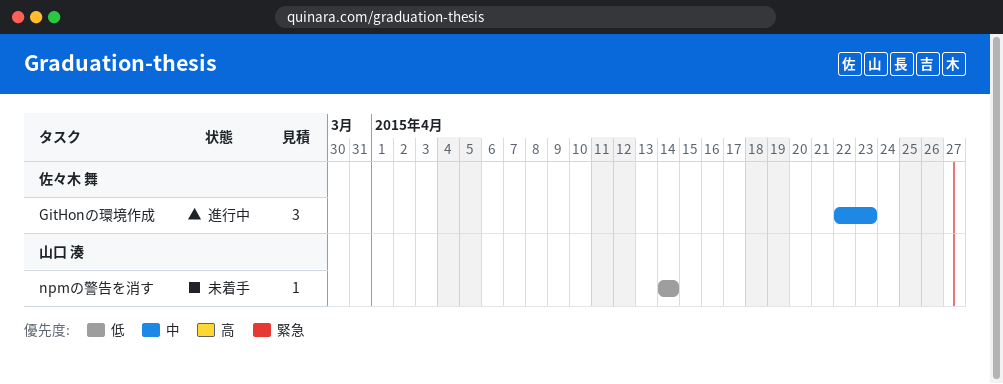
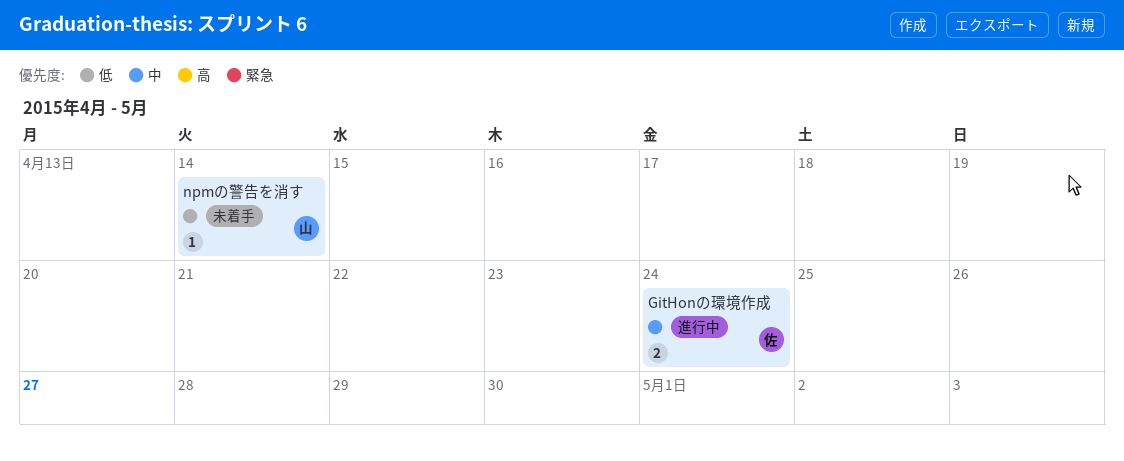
GitHonの環境作成, estimate: 3 -> 2
GitHonの環境作成, due: Apr 23 -> Apr 24

